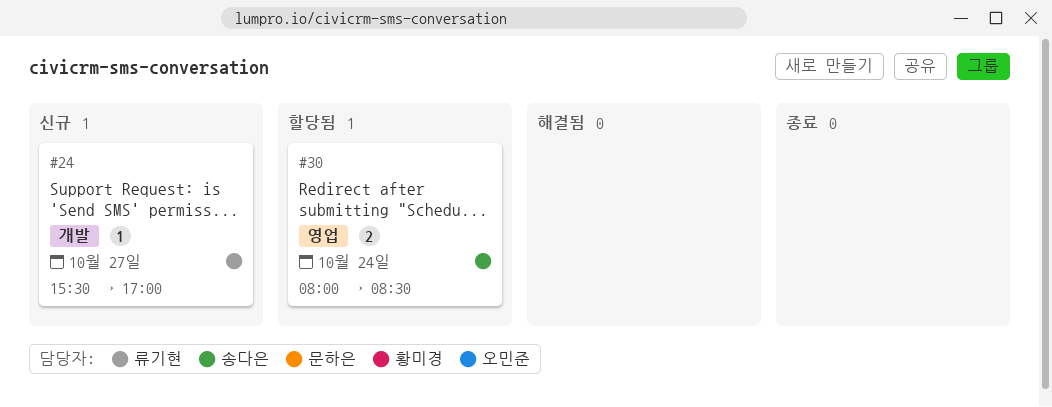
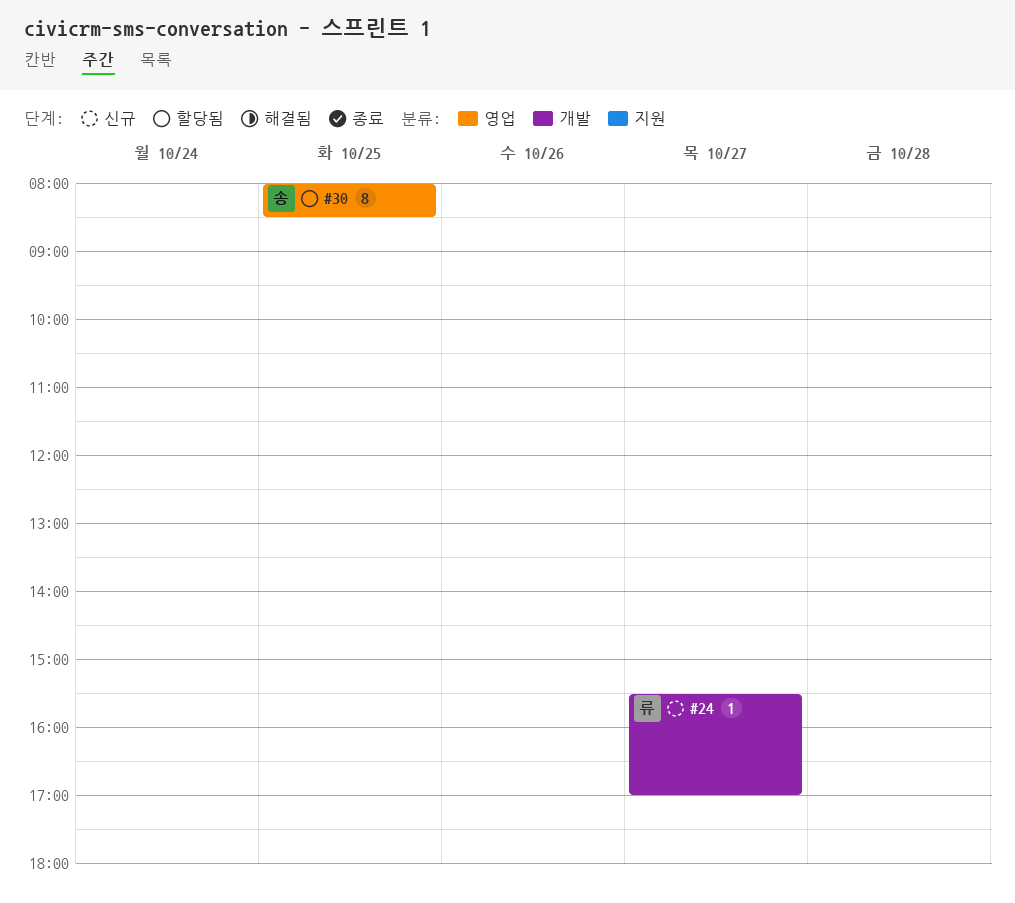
#30, estimate: 2 -> 8
#30, day: Oct 24 -> Oct 25

